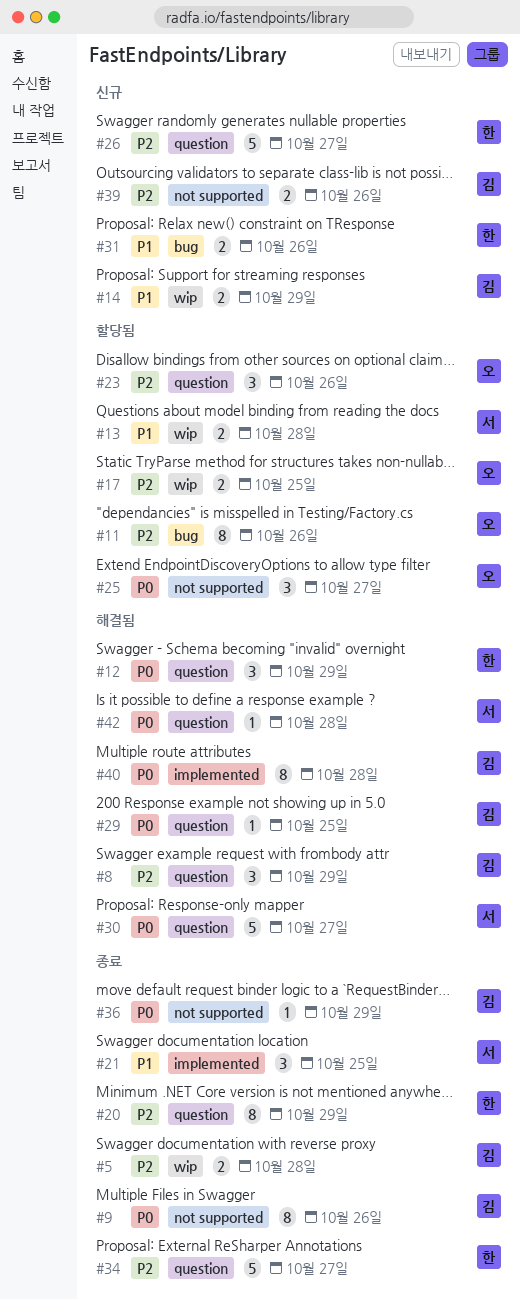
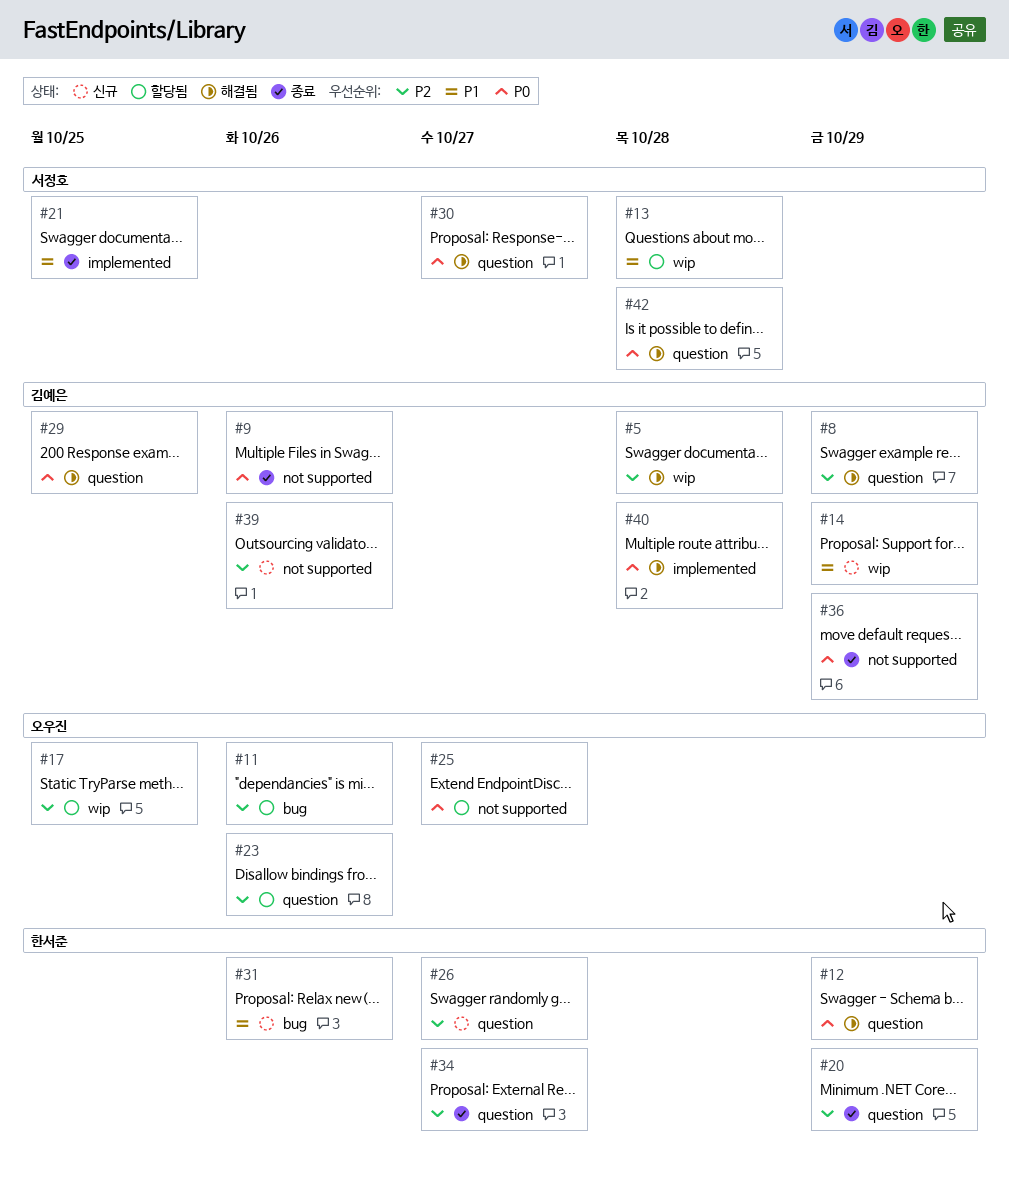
#5, status: 종료 -> 해결됨

